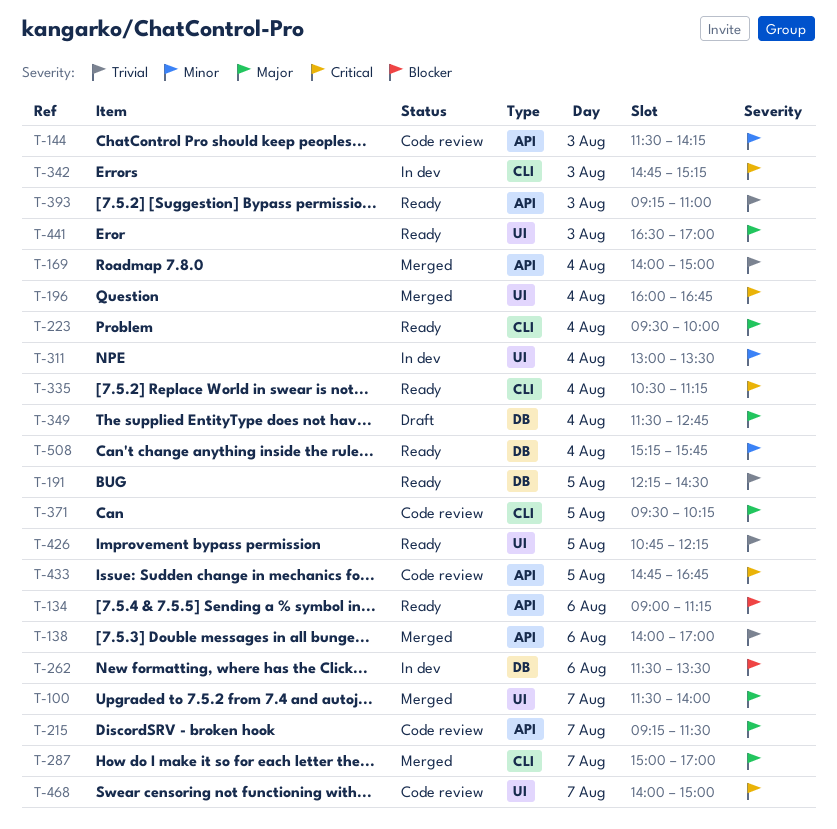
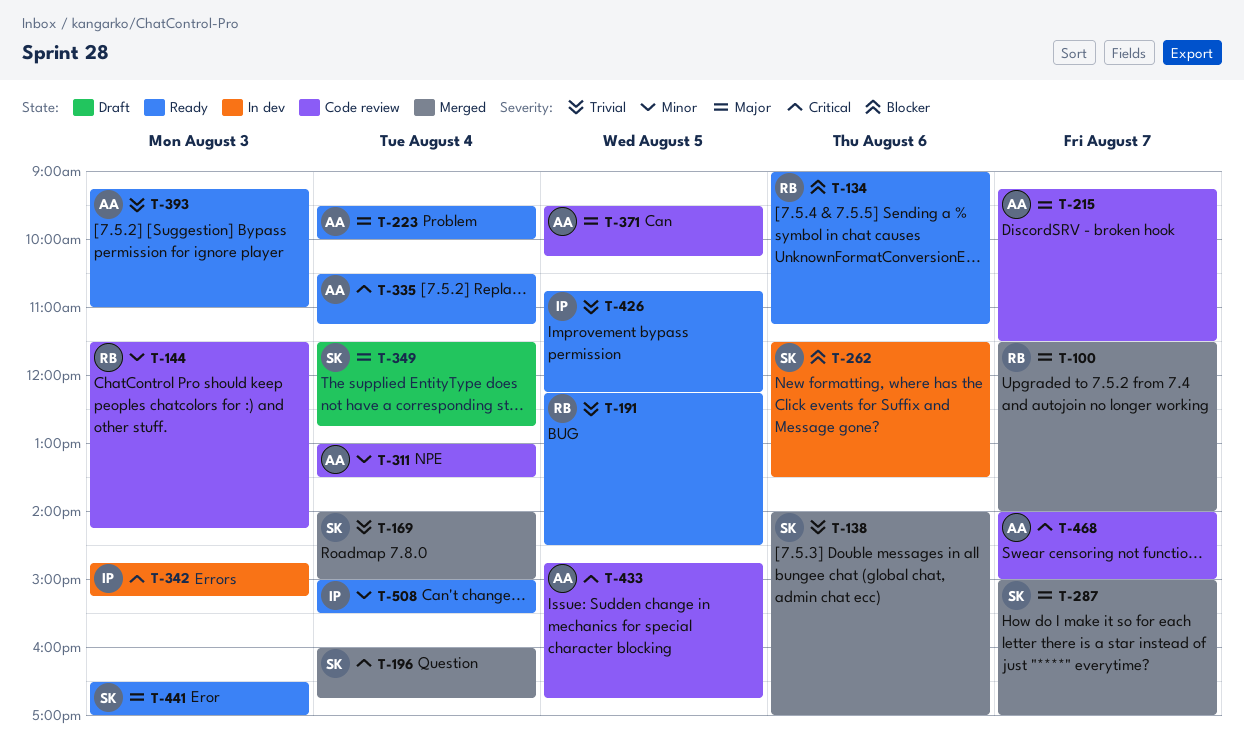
T-311, status: In dev -> Code review
T-508, begins: 15:15 -> 15:00
T-508, ends: 15:45 -> 15:30

